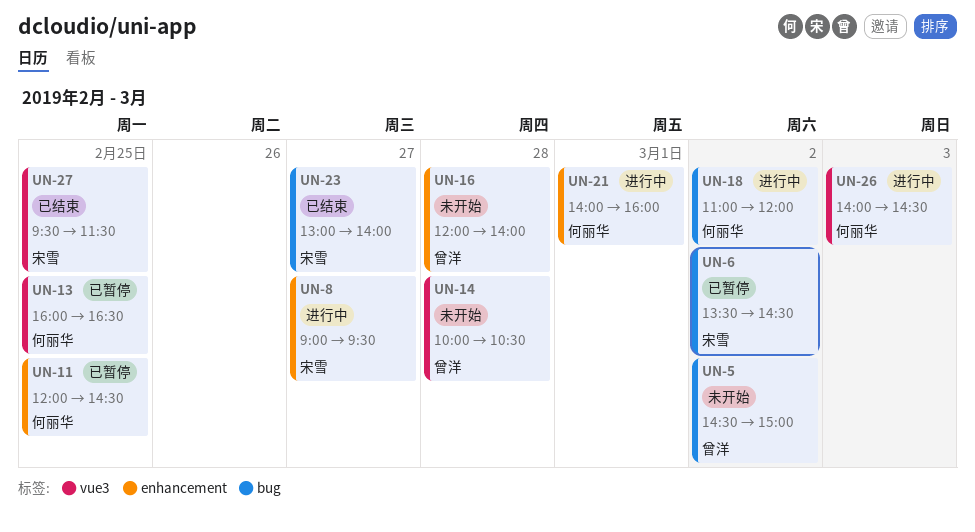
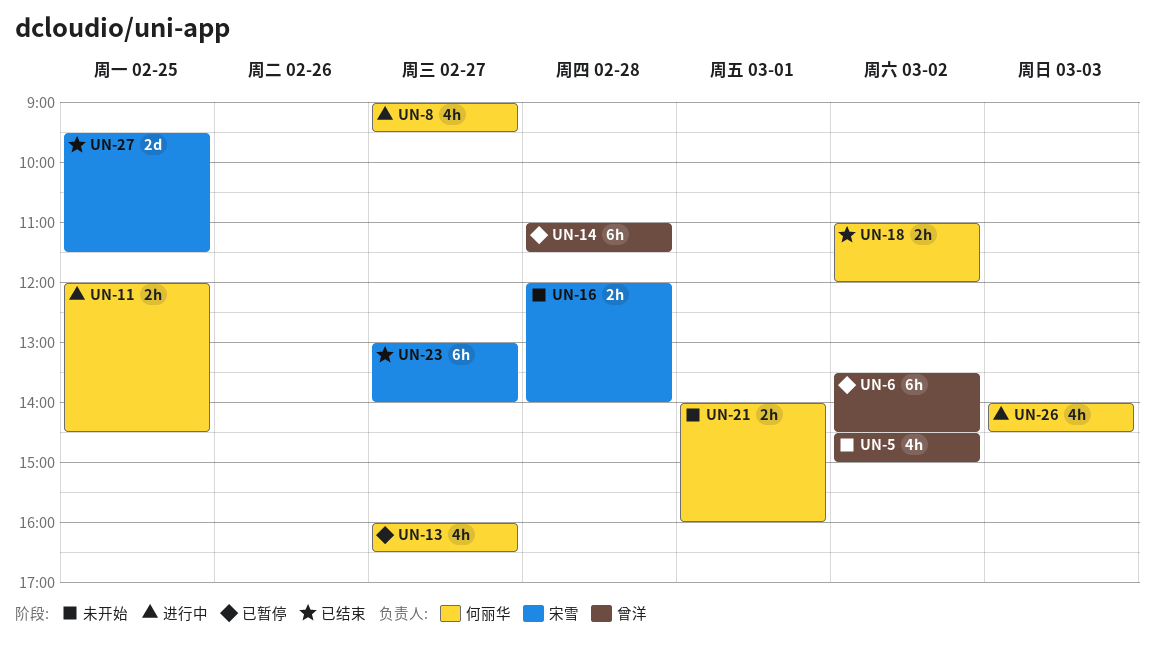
UN-6, owner: 宋雪 -> 曾洋
UN-8, owner: 宋雪 -> 何丽华
UN-11, status: 已暂停 -> 进行中
UN-13, day: Feb 25 -> Feb 27
UN-14, status: 未开始 -> 已暂停
UN-14, begins: 10:00 -> 11:00
UN-14, ends: 10:30 -> 11:30
UN-16, owner: 曾洋 -> 宋雪
UN-18, status: 进行中 -> 已结束
UN-21, status: 进行中 -> 未开始

